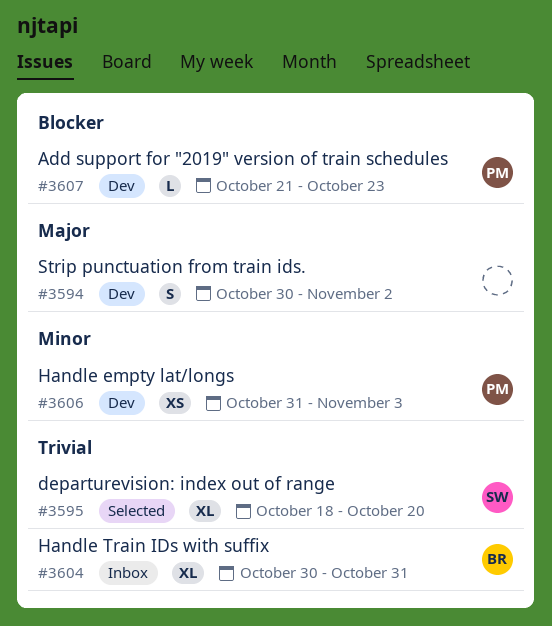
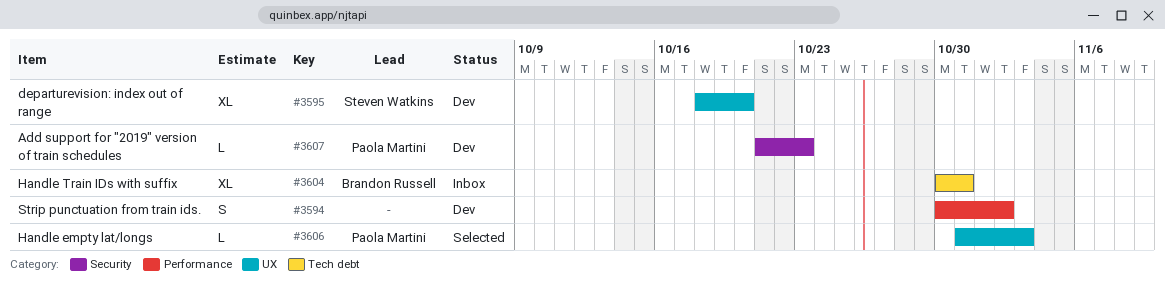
#3595, status: Selected -> Dev
#3606, status: Dev -> Selected
#3606, estimate: XS -> L

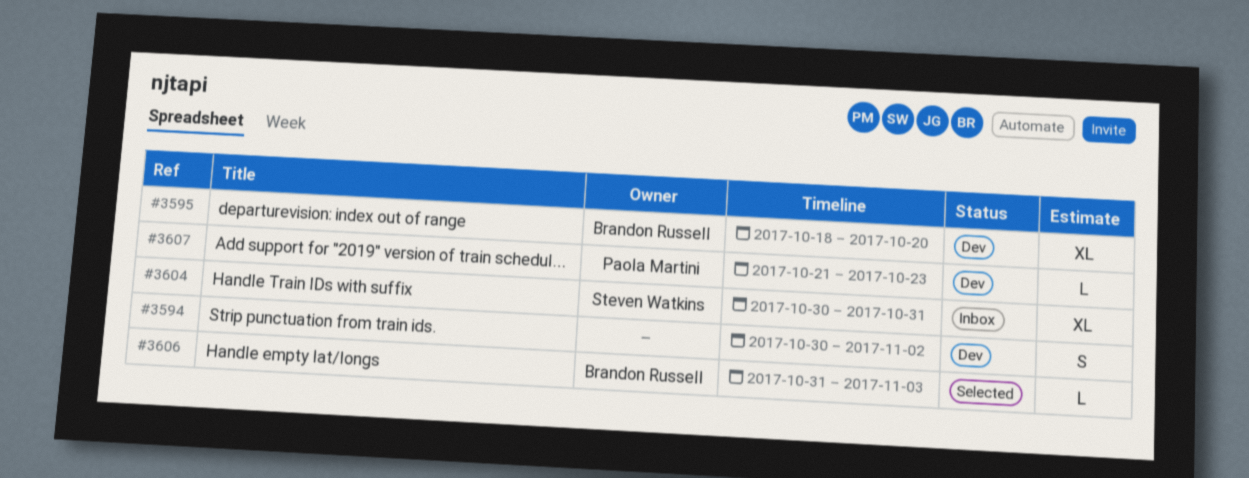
#3595, owner: Steven Watkins -> Brandon Russell
#3604, owner: Brandon Russell -> Steven Watkins
#3606, owner: Paola Martini -> Brandon Russell

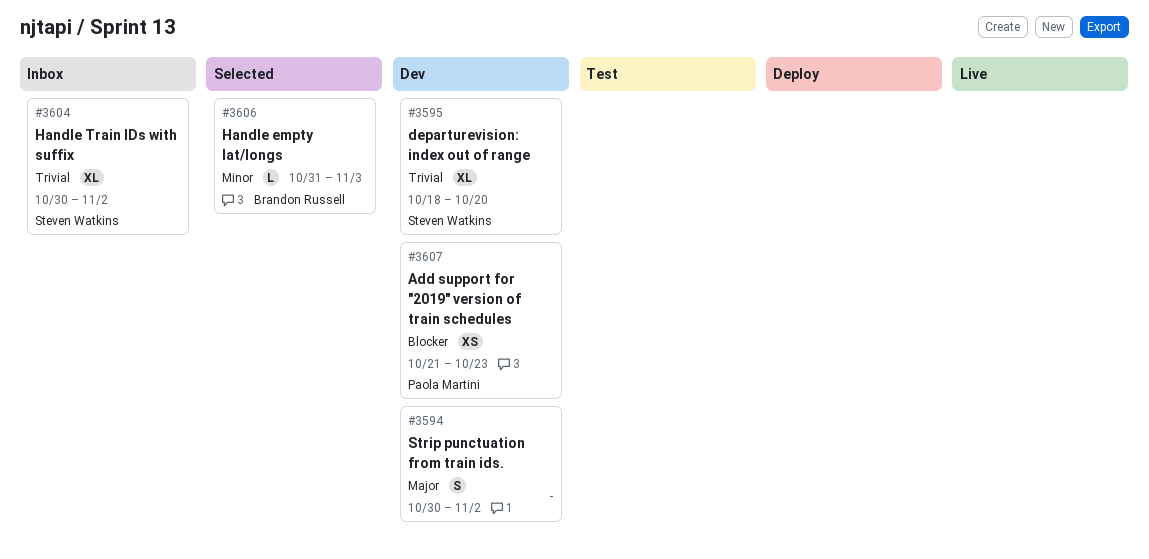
#3595, owner: Brandon Russell -> Steven Watkins
#3604, due: Oct 31 -> Nov 2
#3607, estimate: L -> XS

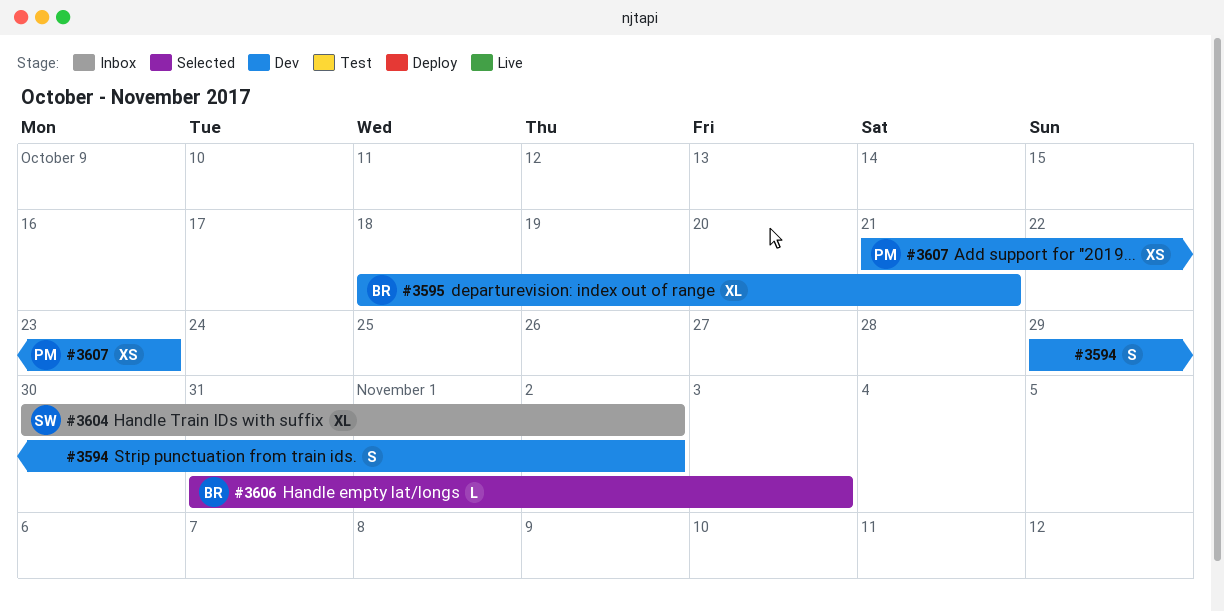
#3594, start: Oct 30 -> Oct 29
#3595, owner: Steven Watkins -> Brandon Russell
#3595, due: Oct 20 -> Oct 21

